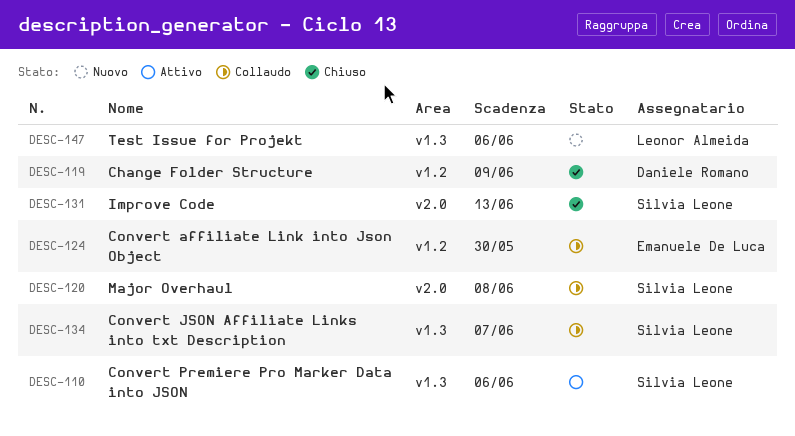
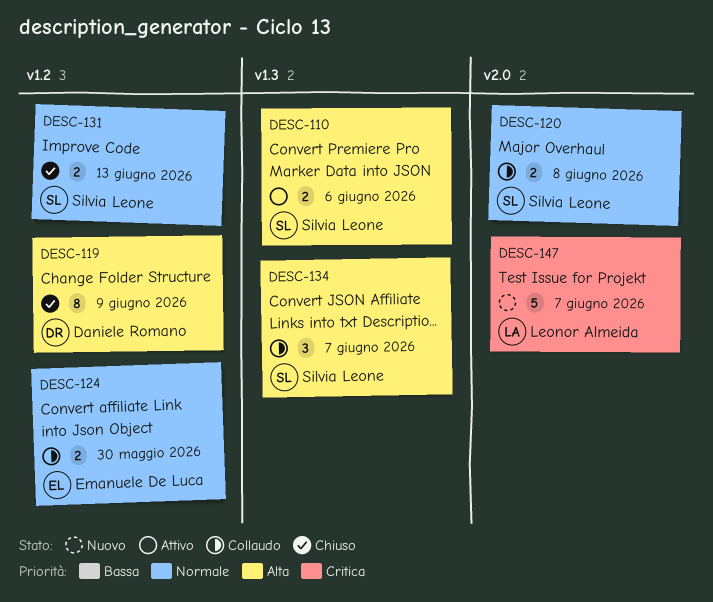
DESC-131, label: v2.0 -> v1.2
DESC-147, label: v1.3 -> v2.0
DESC-147, due: Jun 6 -> Jun 7

